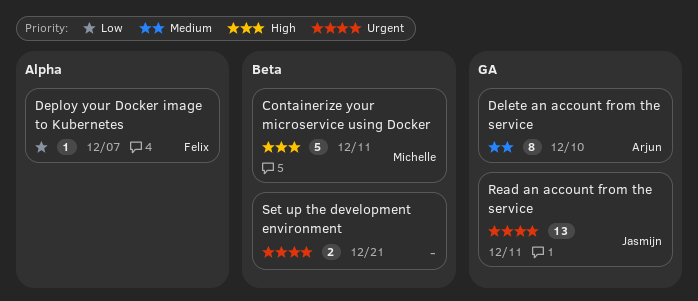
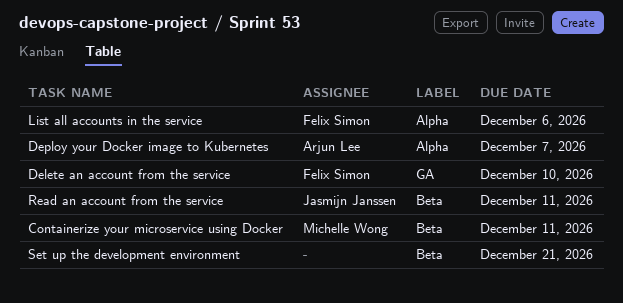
Delete an account from the service, owner: Arjun Lee -> Felix Simon
Deploy your Docker image to Kubernetes, owner: Felix Simon -> Arjun Lee
List all accounts in the service: none -> present
Read an account from the service, label: GA -> Beta

